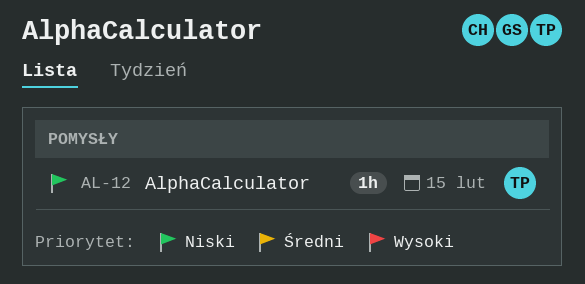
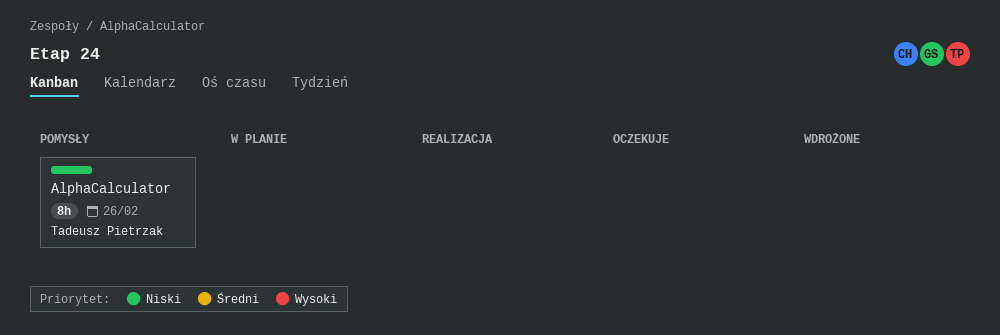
AlphaCalculator, estimate: 1h -> 8h
AlphaCalculator, due: Feb 15 -> Feb 26

